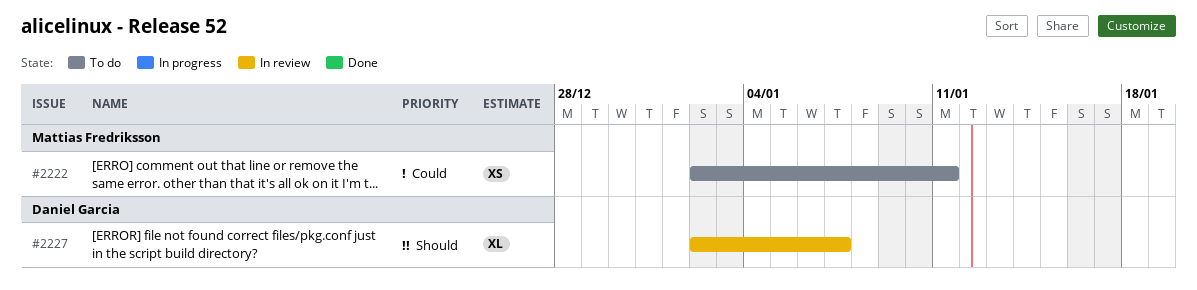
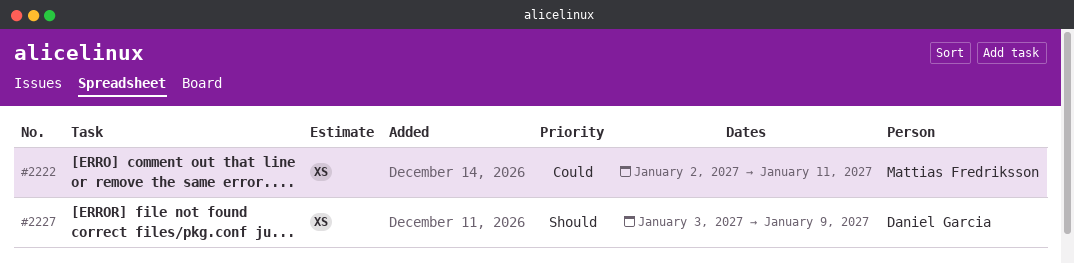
#2227, estimate: XL -> XS
#2227, start: Jan 2 -> Jan 3
#2227, due: Jan 7 -> Jan 9

